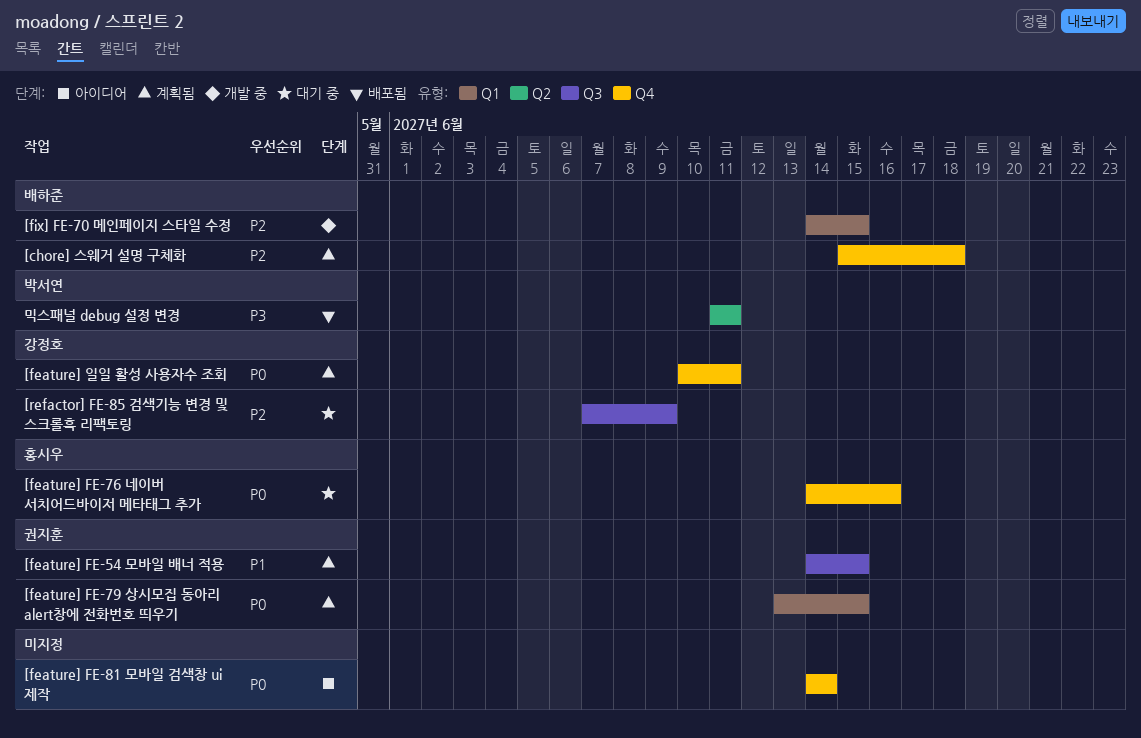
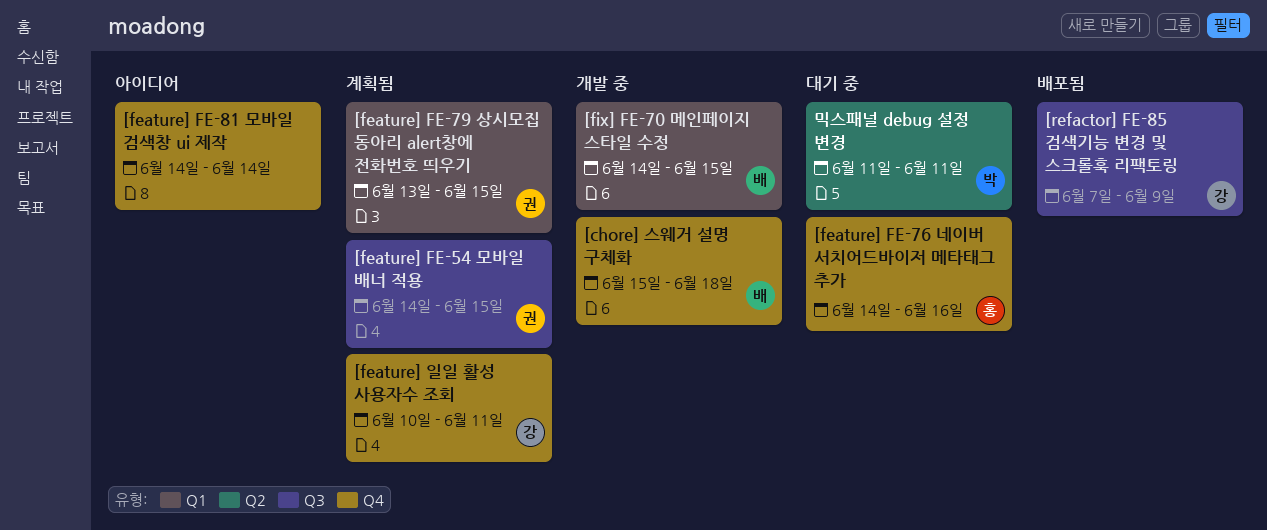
[chore] 스웨거 설명 구체화, status: 계획됨 -> 개발 중
[refactor] FE-85 검색기능 변경 및 스크롤훅 리팩토링, status: 대기 중 -> 배포됨
믹스패널 debug 설정 변경, status: 배포됨 -> 대기 중

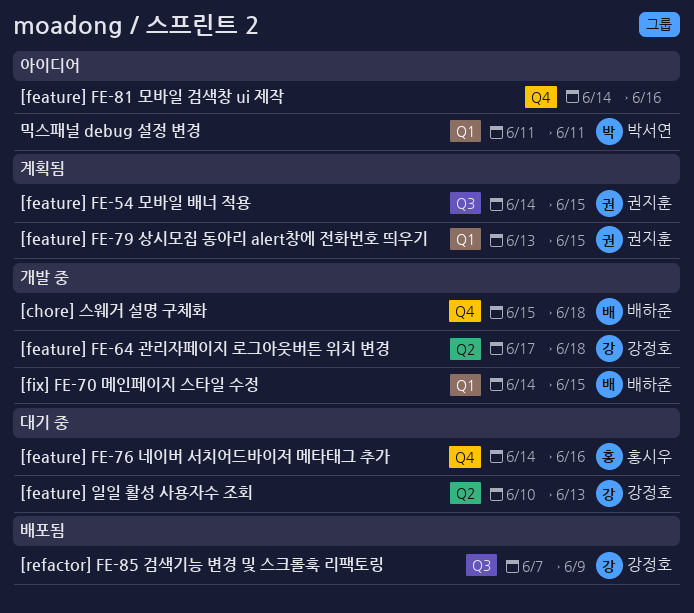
[feature] FE-64 관리자페이지 로그아웃버튼 위치 변경: none -> present
[feature] FE-81 모바일 검색창 ui 제작, due: Jun 14 -> Jun 16
[feature] 일일 활성 사용자수 조회, status: 계획됨 -> 대기 중
[feature] 일일 활성 사용자수 조회, label: Q4 -> Q2
[feature] 일일 활성 사용자수 조회, due: Jun 11 -> Jun 13
믹스패널 debug 설정 변경, status: 대기 중 -> 아이디어
믹스패널 debug 설정 변경, label: Q2 -> Q1

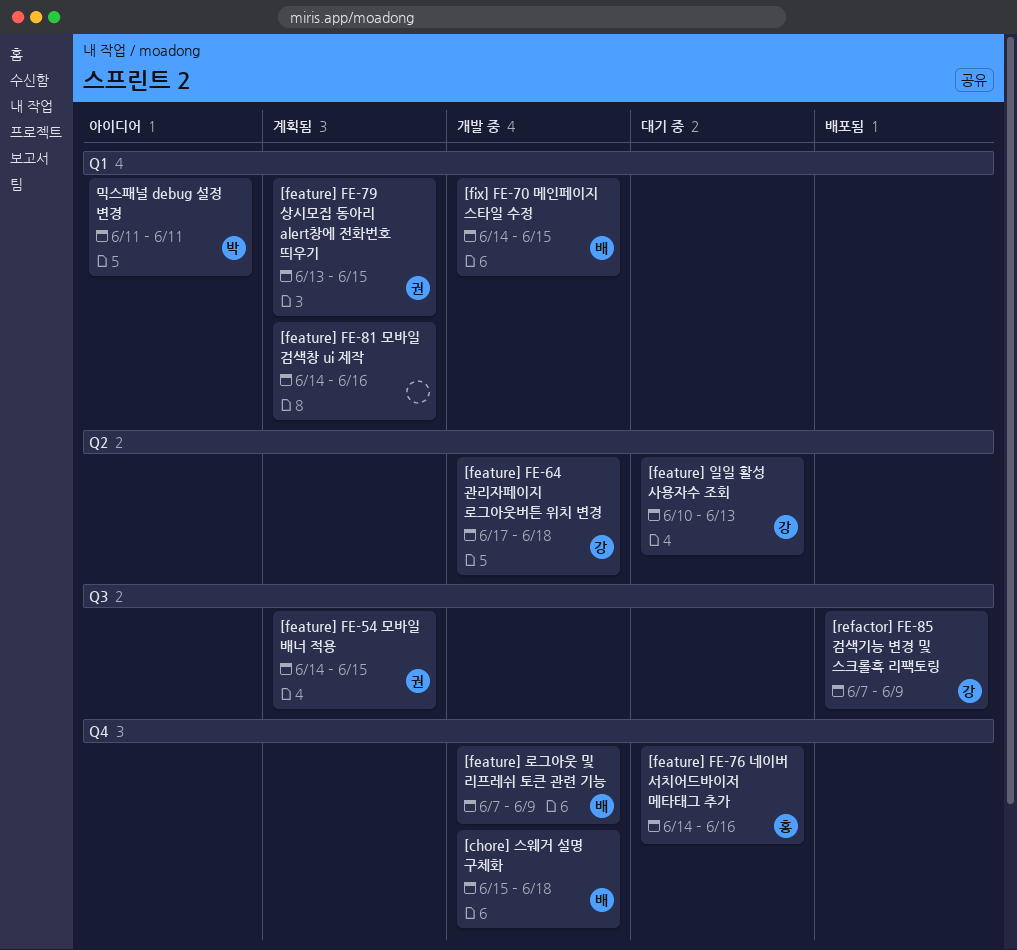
[feature] FE-81 모바일 검색창 ui 제작, status: 아이디어 -> 계획됨
[feature] FE-81 모바일 검색창 ui 제작, label: Q4 -> Q1
[feature] 로그아웃 및 리프레쉬 토큰 관련 기능: none -> present

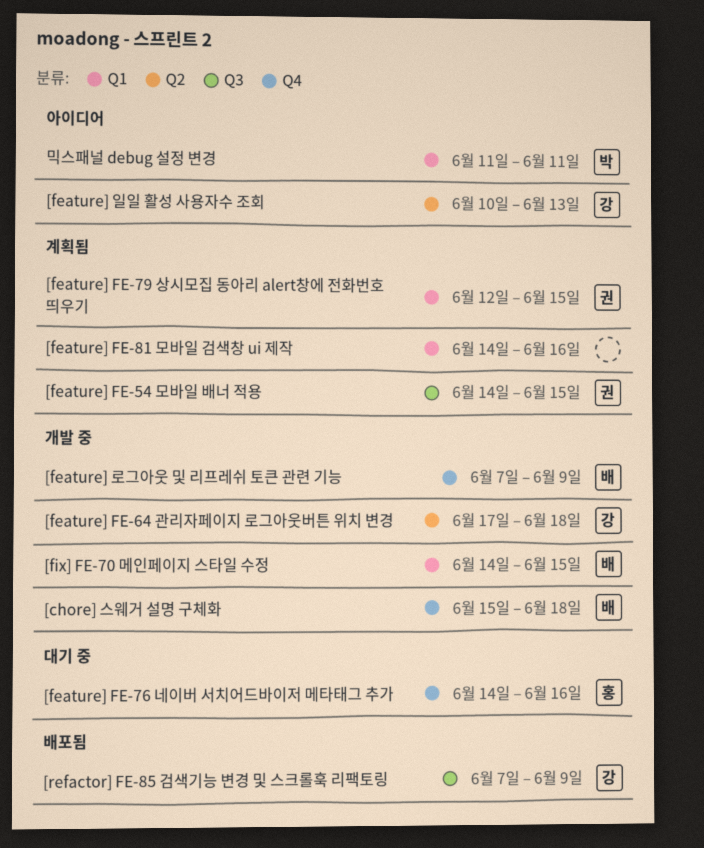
[feature] FE-79 상시모집 동아리 alert창에 전화번호 띄우기, start: Jun 13 -> Jun 12
[feature] 일일 활성 사용자수 조회, status: 대기 중 -> 아이디어

